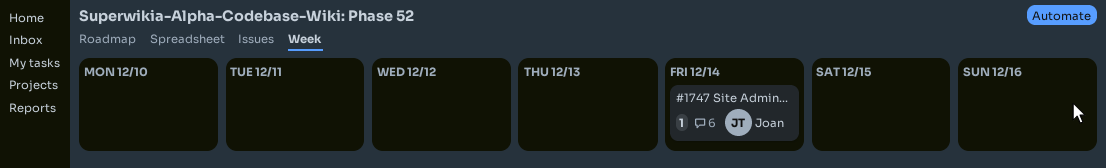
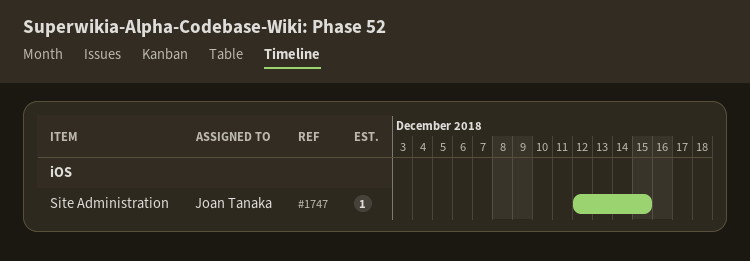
#1747, due: Dec 14 -> Dec 15

